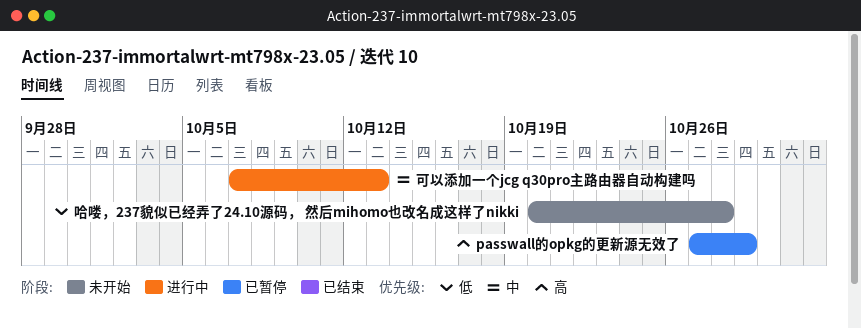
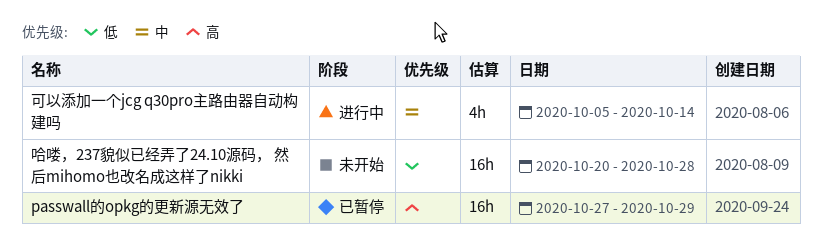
可以添加一个jcg q30pro主路由器自动构建吗, start: Oct 7 -> Oct 5
可以添加一个jcg q30pro主路由器自动构建吗, due: Oct 13 -> Oct 14

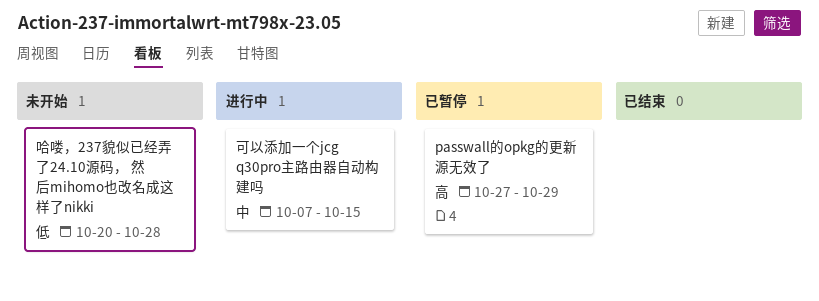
可以添加一个jcg q30pro主路由器自动构建吗, start: Oct 5 -> Oct 7
可以添加一个jcg q30pro主路由器自动构建吗, due: Oct 14 -> Oct 15

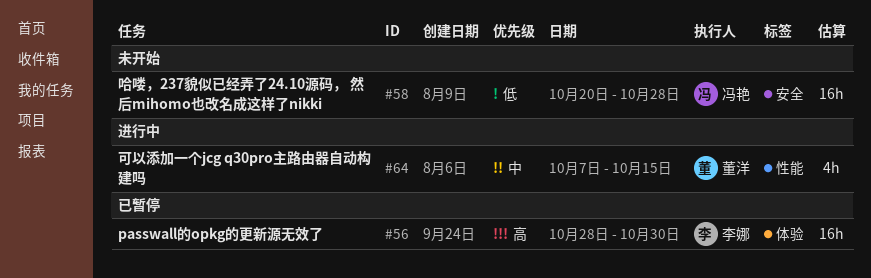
passwall的opkg的更新源无效了, start: Oct 27 -> Oct 28
passwall的opkg的更新源无效了, due: Oct 29 -> Oct 30

